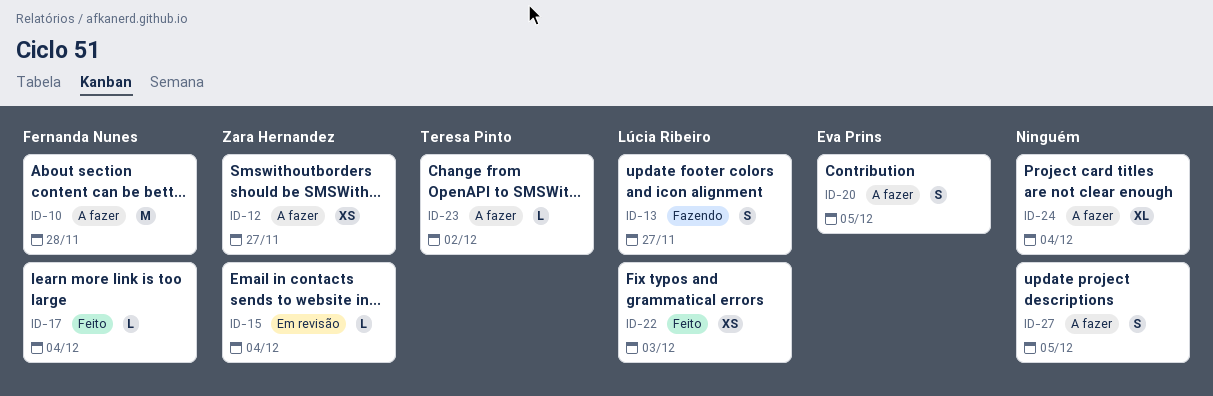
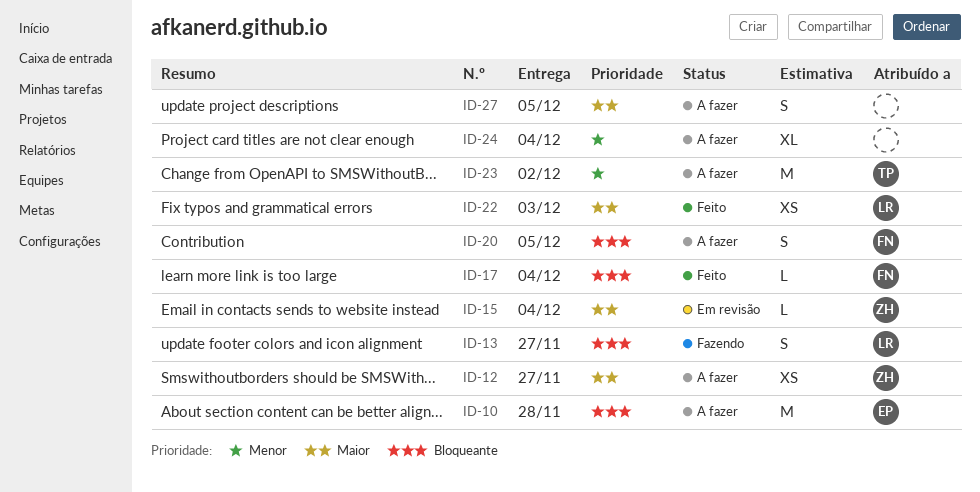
ID-10, owner: Fernanda Nunes -> Eva Prins
ID-20, owner: Eva Prins -> Fernanda Nunes
ID-23, estimate: L -> M

